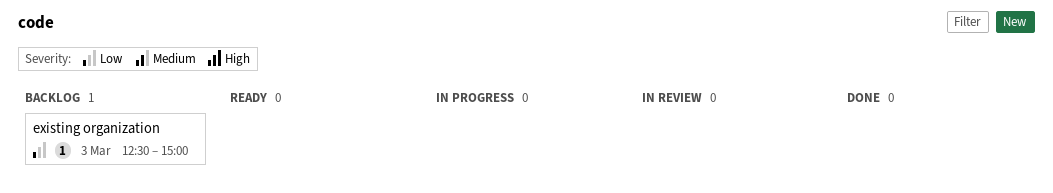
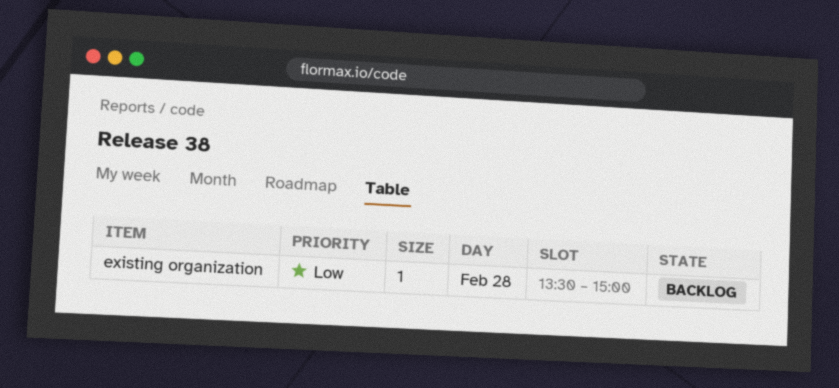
existing organization, day: Mar 3 -> Feb 28
existing organization, begins: 12:30 -> 13:30

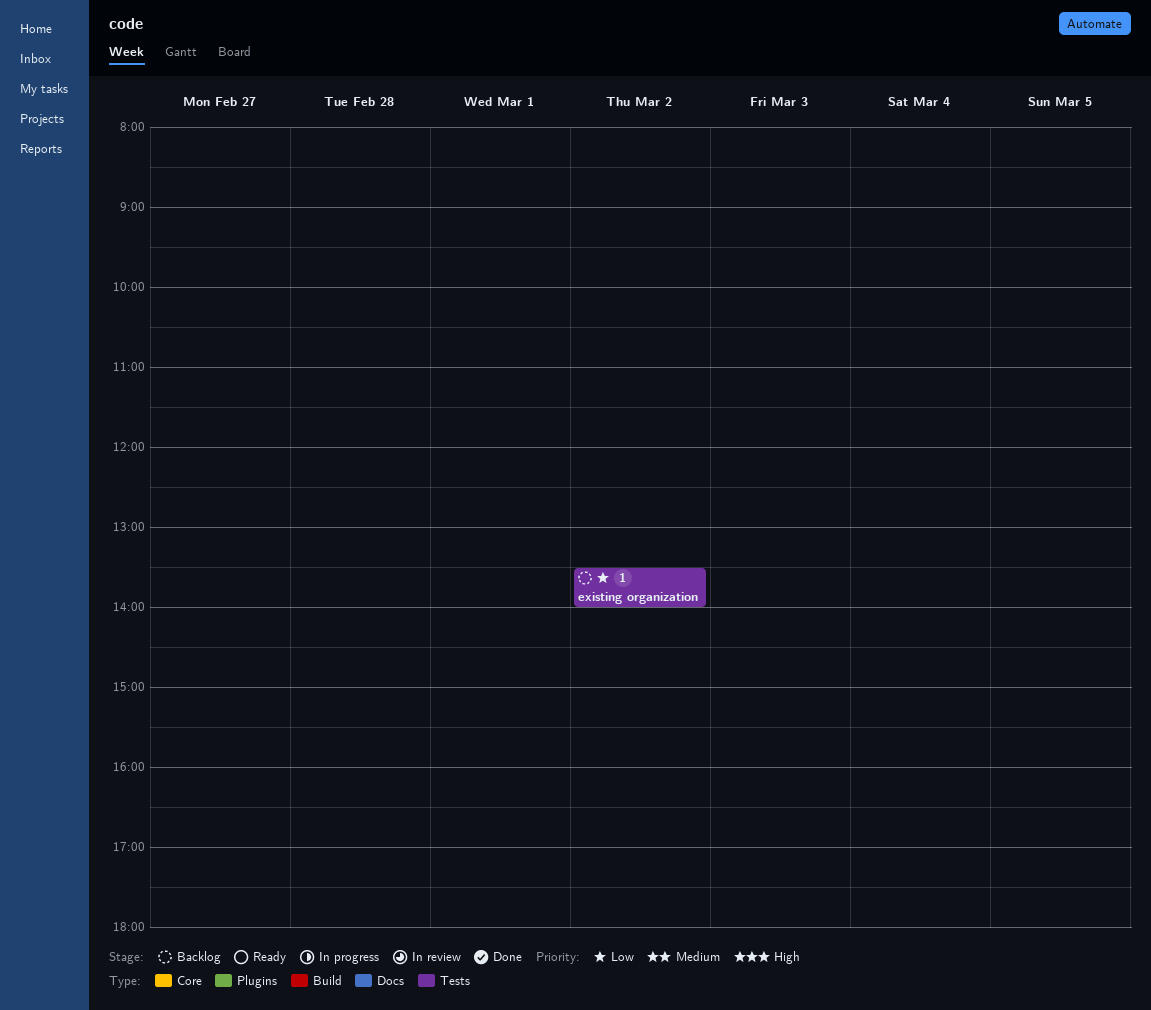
existing organization, day: Feb 28 -> Mar 2
existing organization, ends: 15:00 -> 14:00

